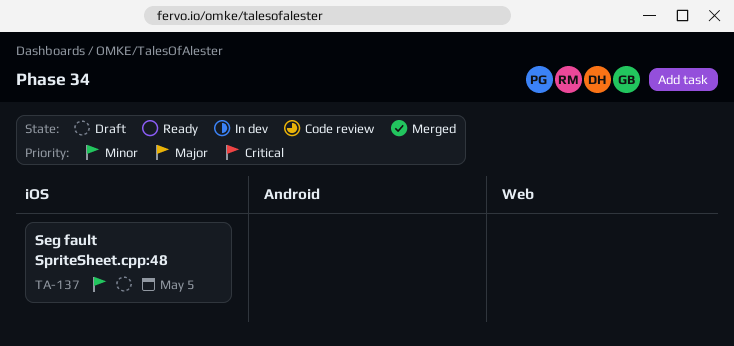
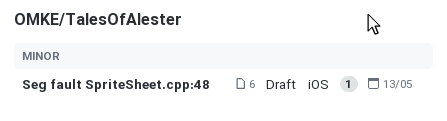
Seg fault SpriteSheet.cpp:48, due: May 5 -> May 13

